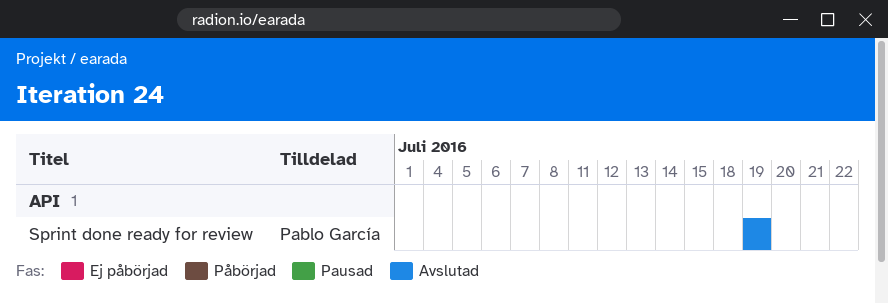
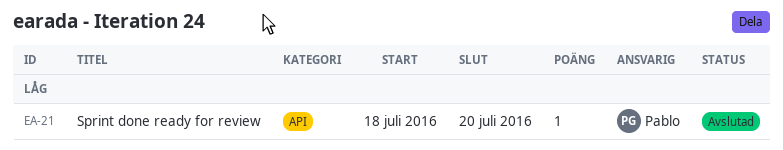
Sprint done ready for review, start: Jul 19 -> Jul 18
Sprint done ready for review, due: Jul 19 -> Jul 20

